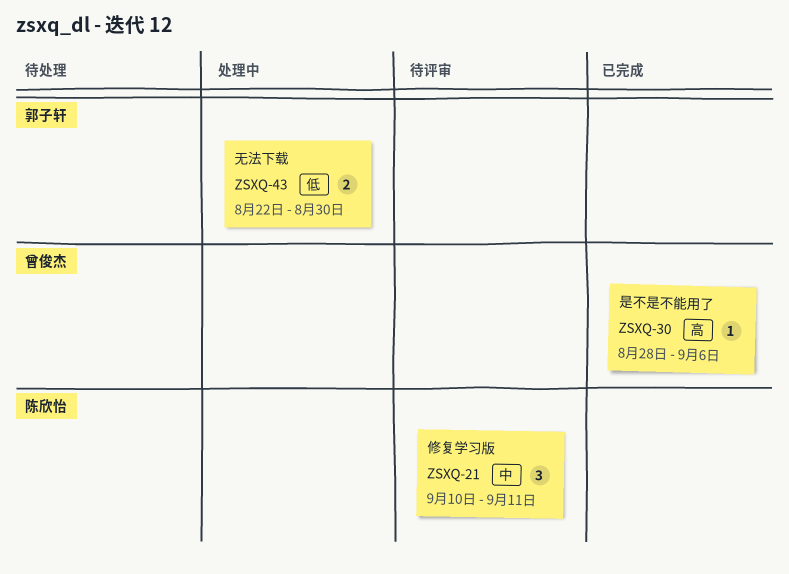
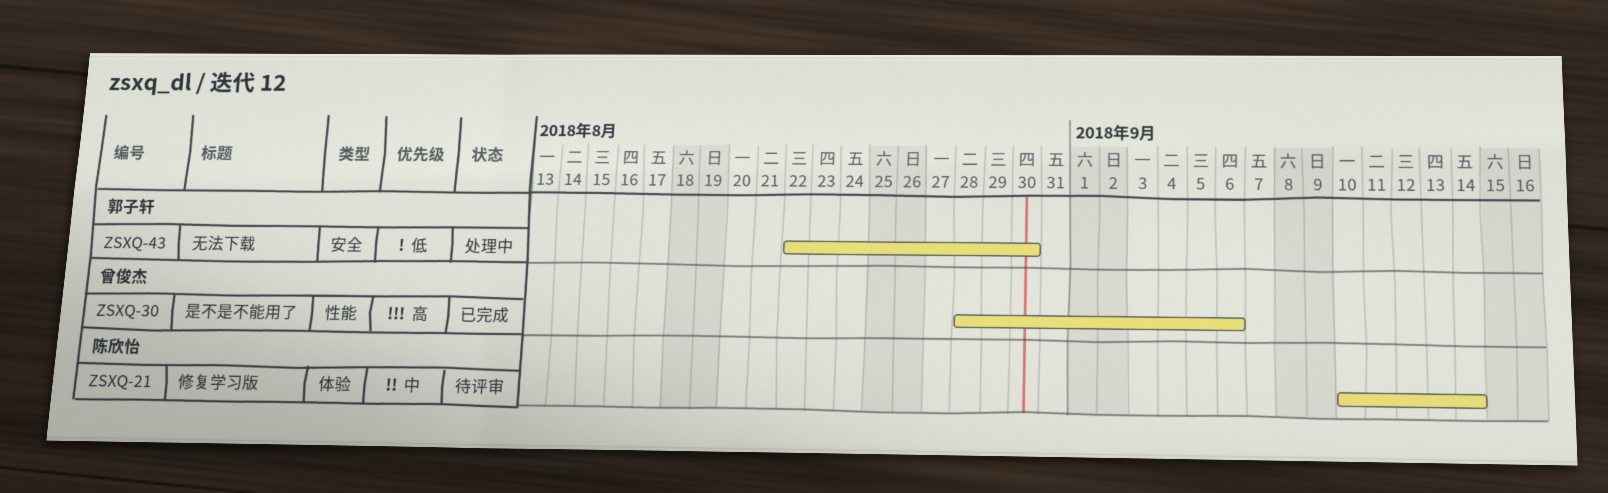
ZSXQ-21, due: Sep 11 -> Sep 14

